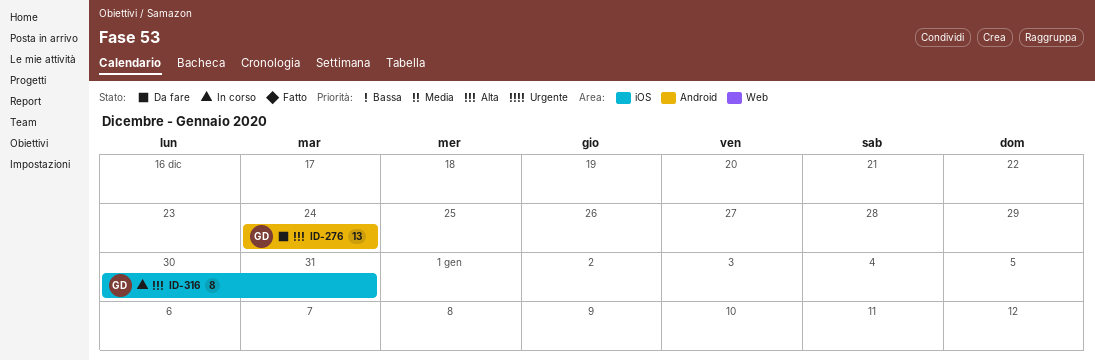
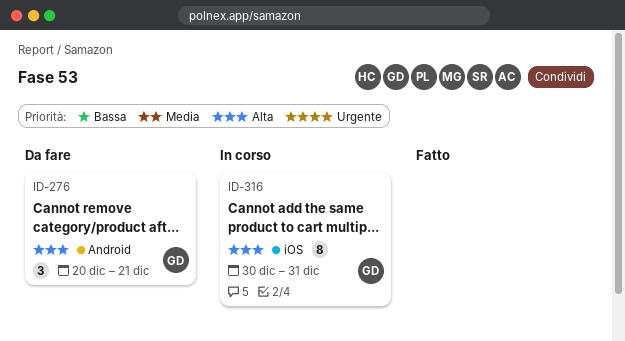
ID-276, estimate: 13 -> 3
ID-276, start: Dec 24 -> Dec 20
ID-276, due: Dec 24 -> Dec 21

